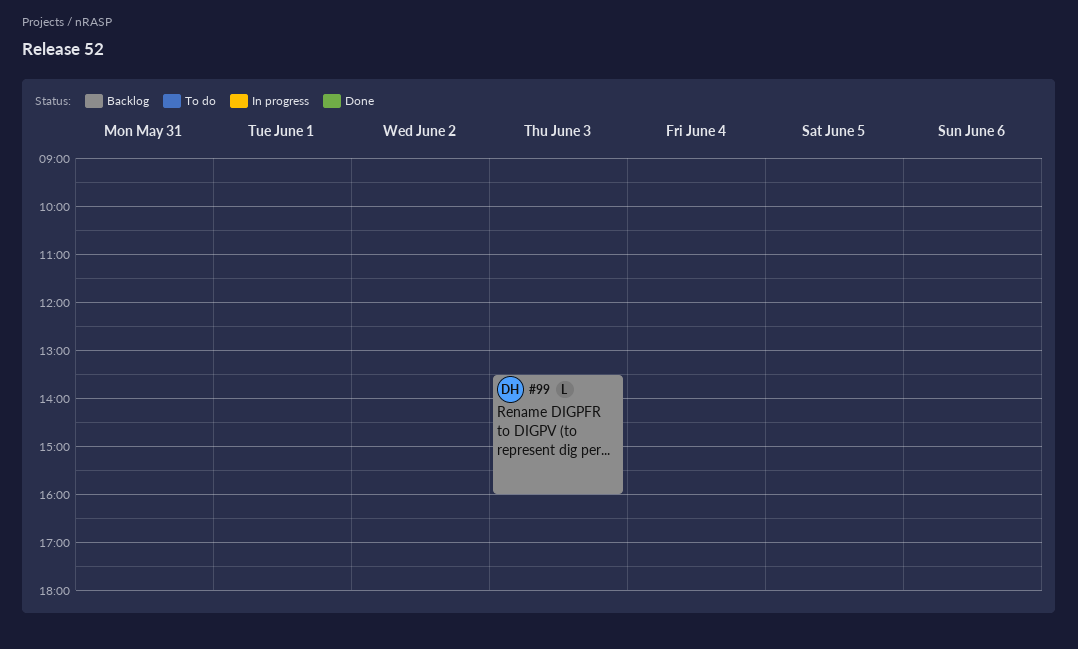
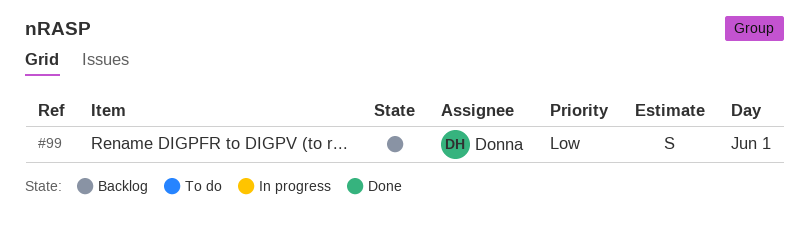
#99, estimate: L -> S
#99, day: Jun 3 -> Jun 1

